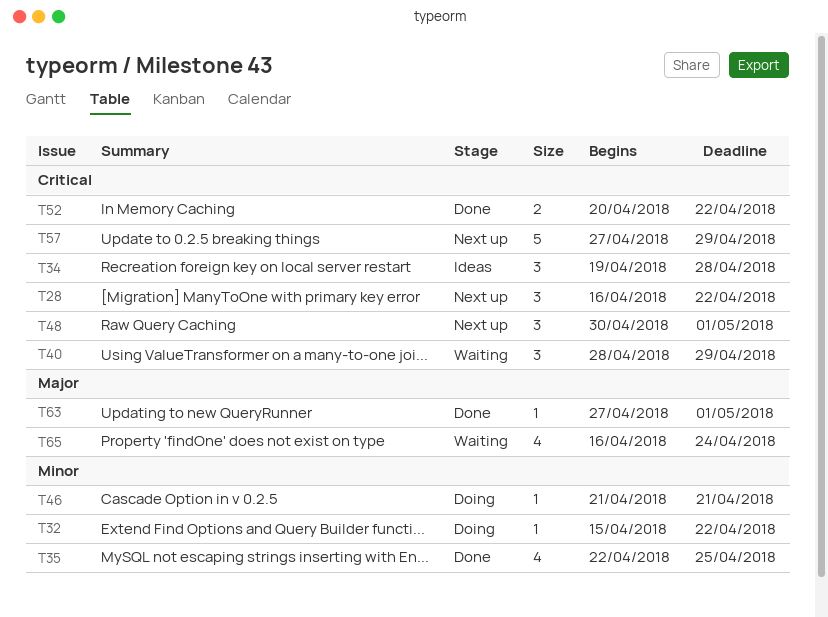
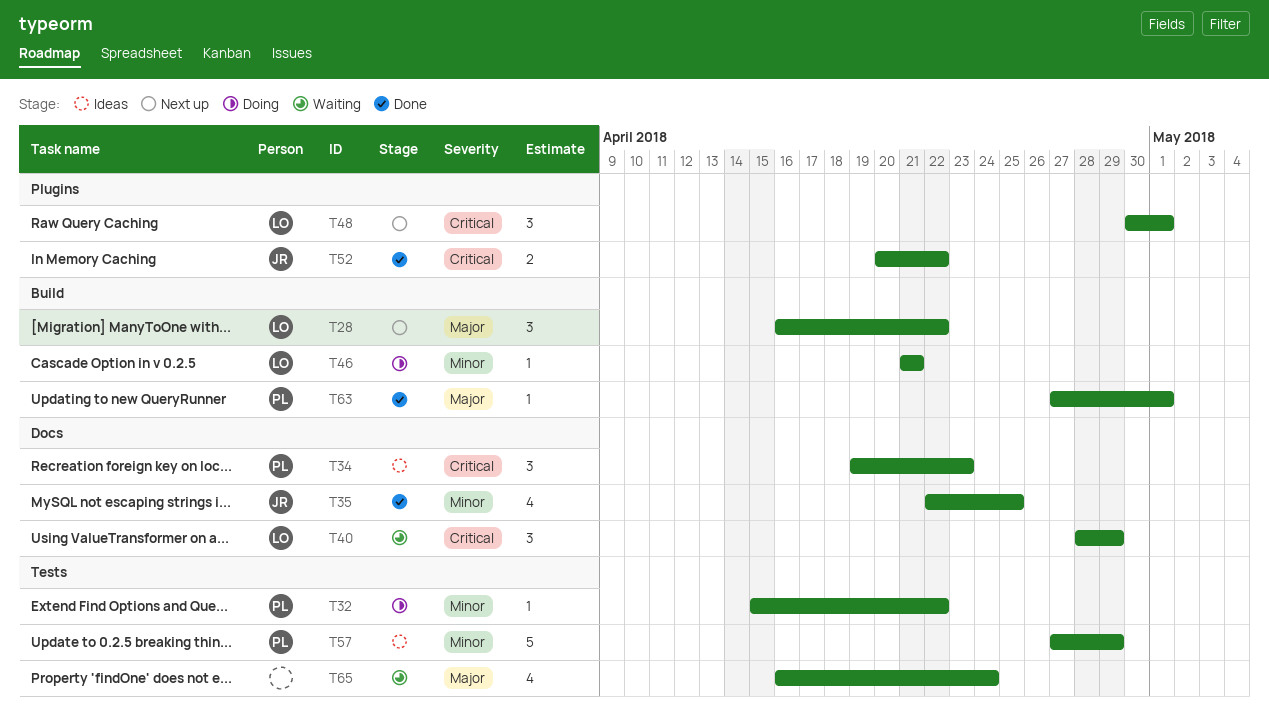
T28, priority: Critical -> Major
T34, due: Apr 28 -> Apr 23
T57, status: Next up -> Ideas
T57, priority: Critical -> Minor

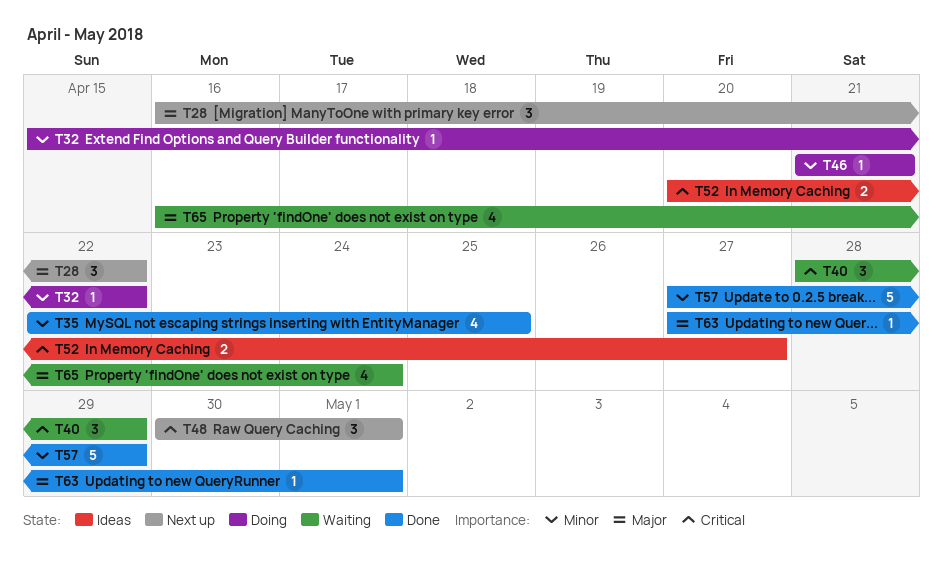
T34: present -> none
T52, status: Done -> Ideas
T52, due: Apr 22 -> Apr 27
T57, status: Ideas -> Done

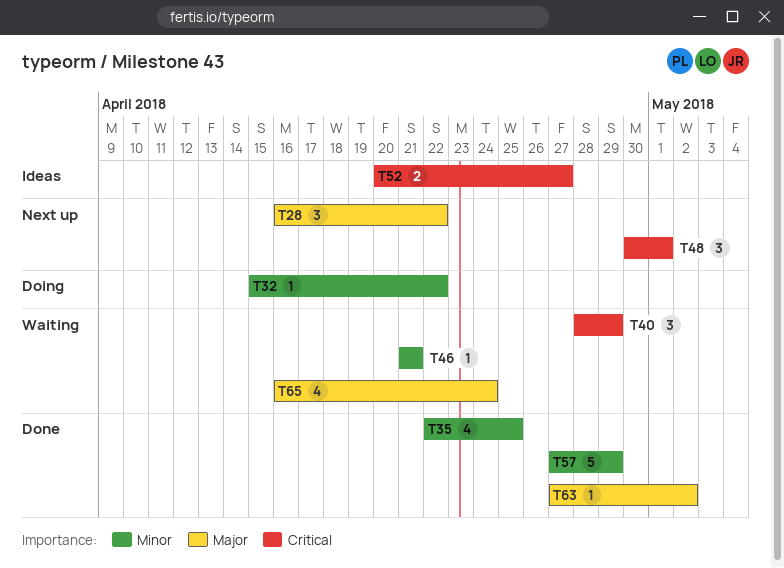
T46, status: Doing -> Waiting
T63, due: May 1 -> May 2

